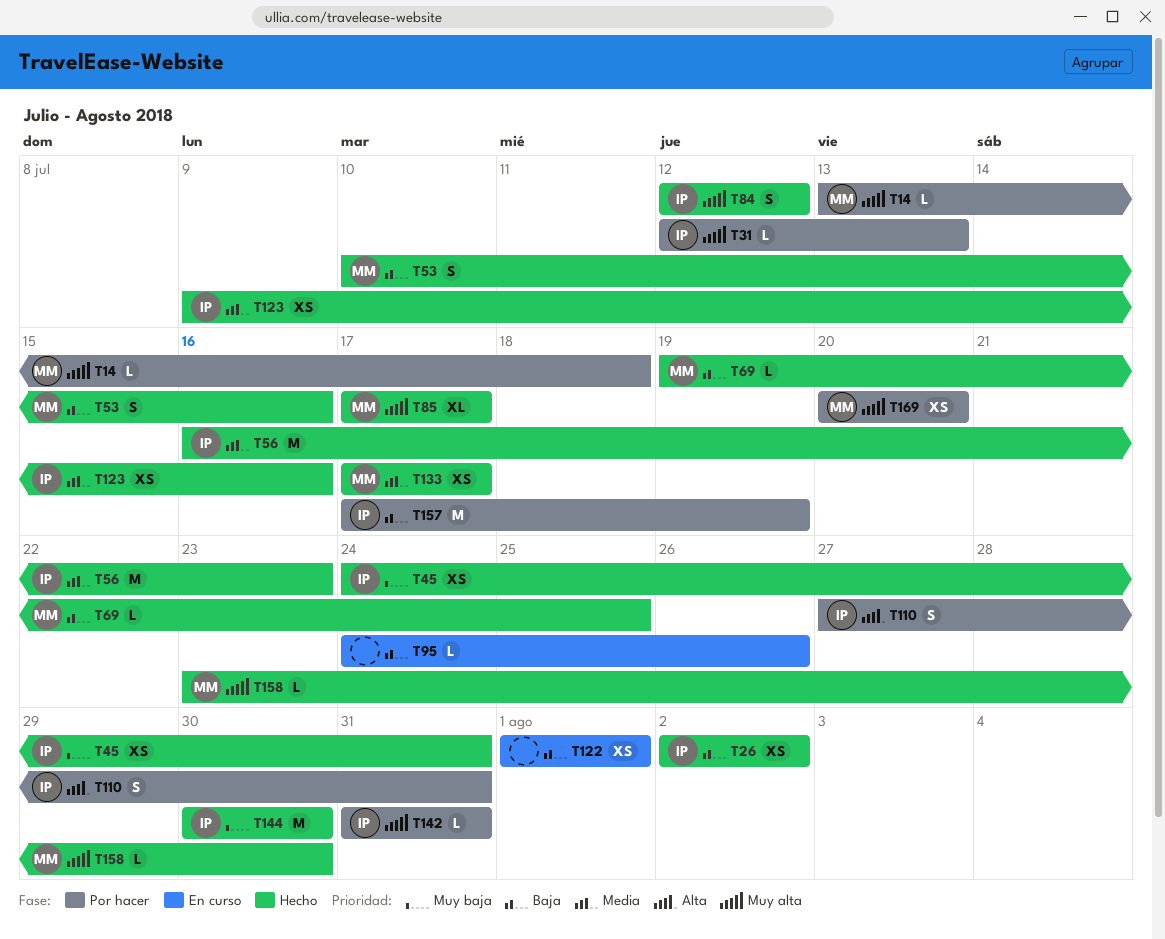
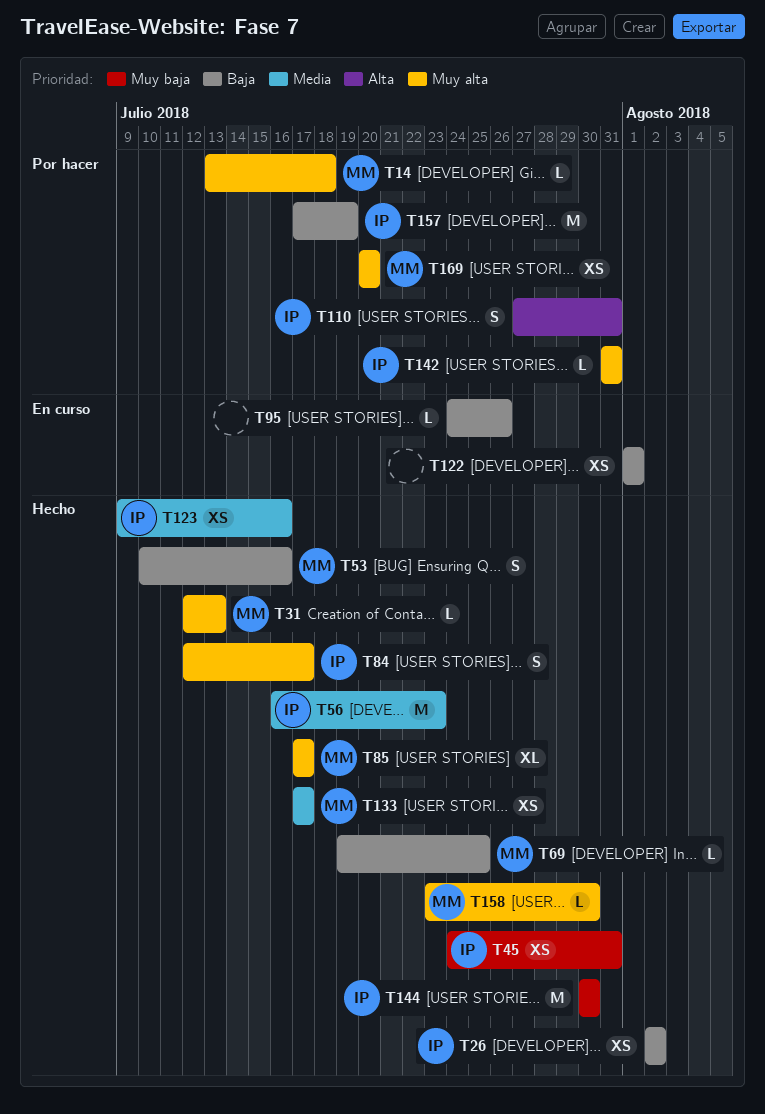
T31, status: Por hacer -> Hecho
T31, owner: IP -> MM
T84, due: Jul 12 -> Jul 17

